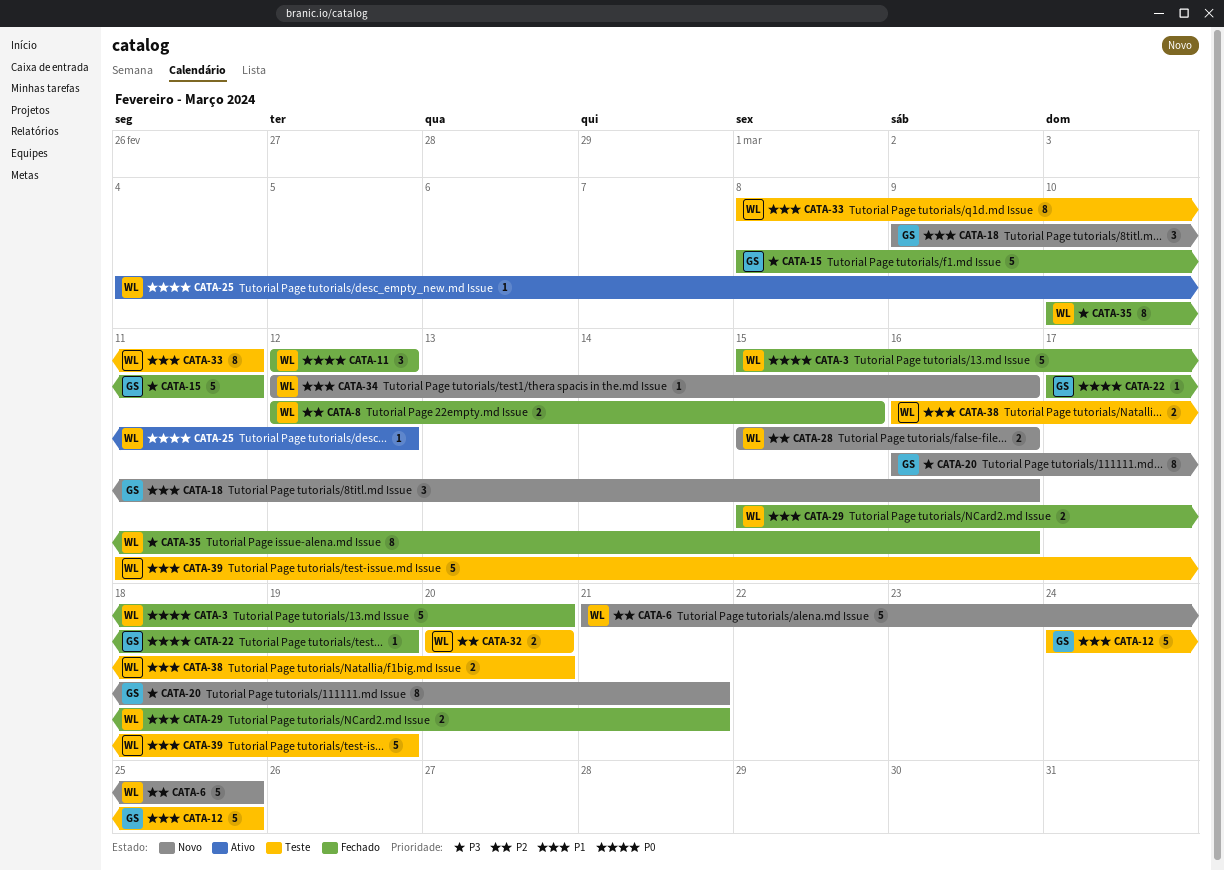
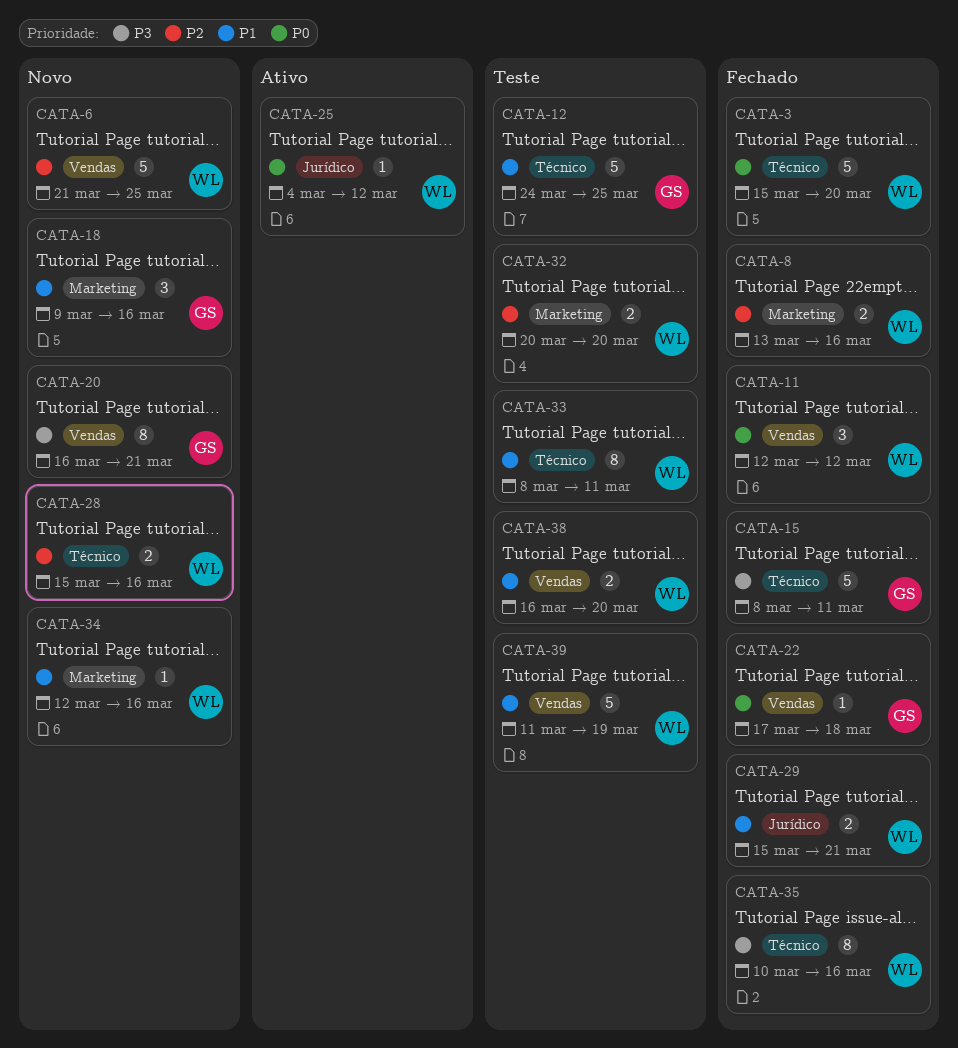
CATA-8, start: Mar 12 -> Mar 13
CATA-8, due: Mar 15 -> Mar 16
CATA-22, due: Mar 19 -> Mar 18

